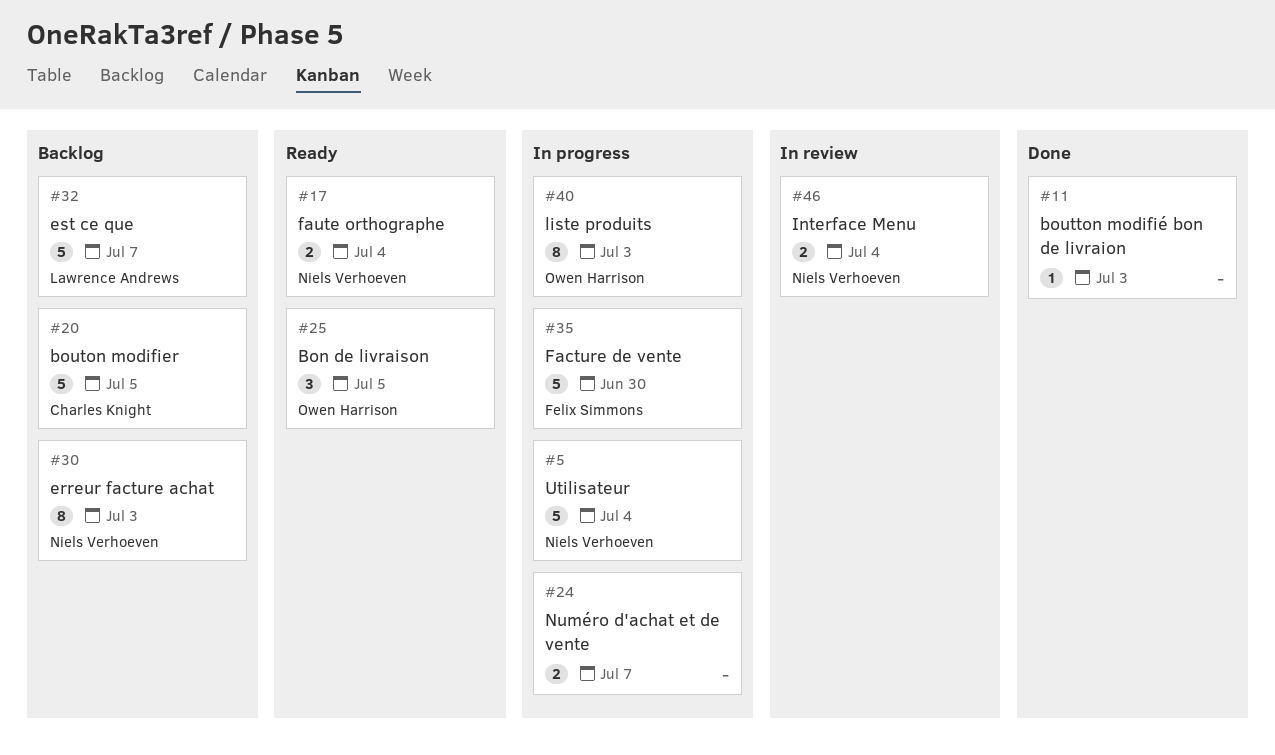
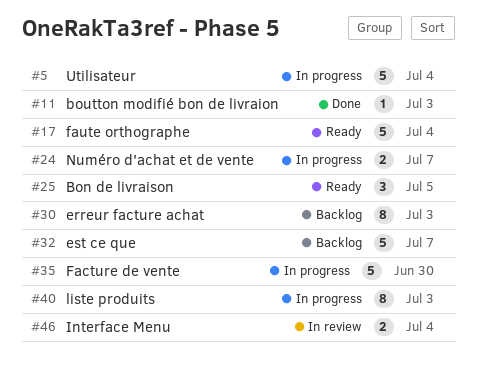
#17, estimate: 2 -> 5
#20: present -> none

